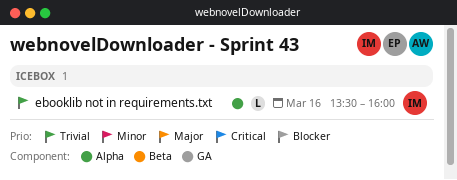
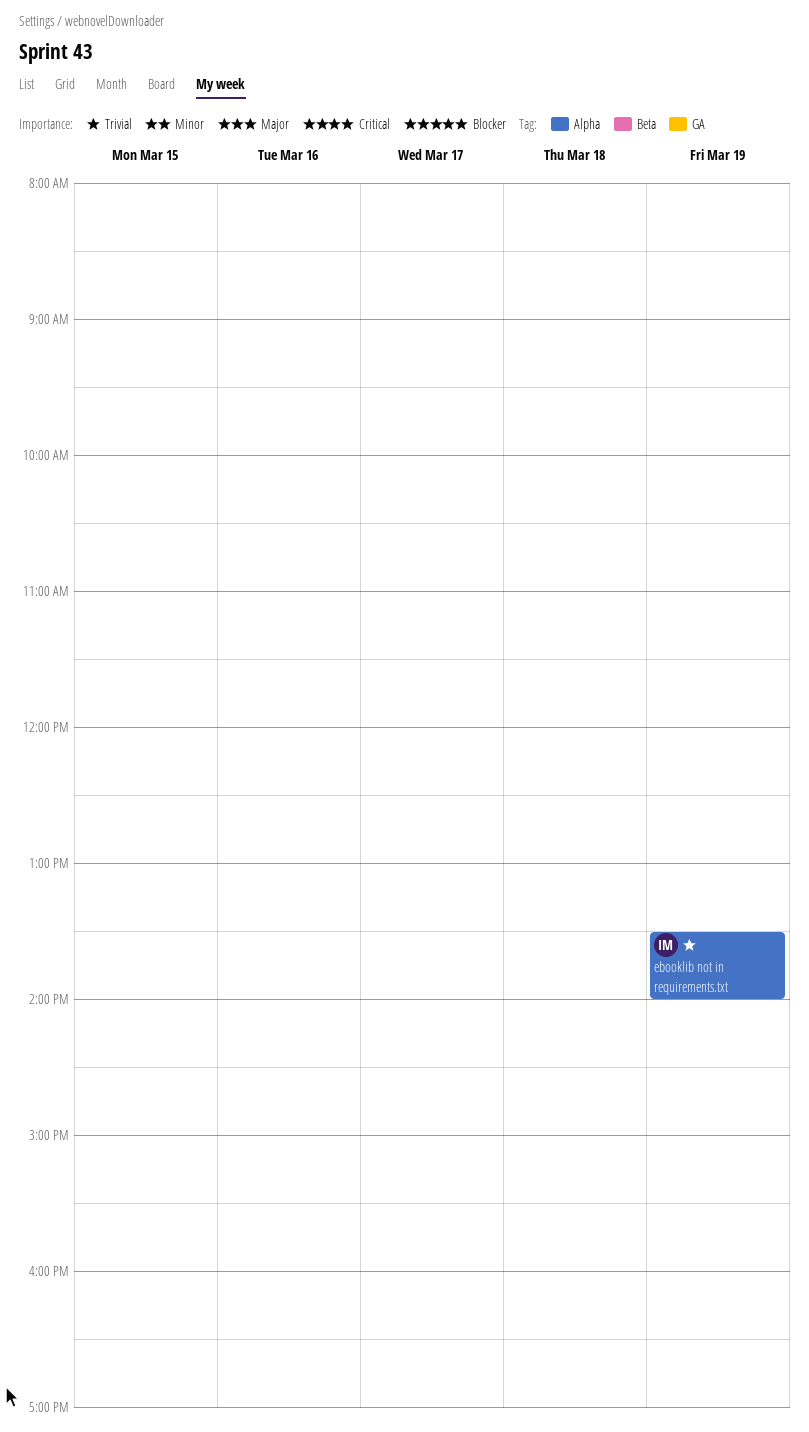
ebooklib not in requirements.txt, day: Mar 16 -> Mar 19
ebooklib not in requirements.txt, ends: 16:00 -> 14:00

